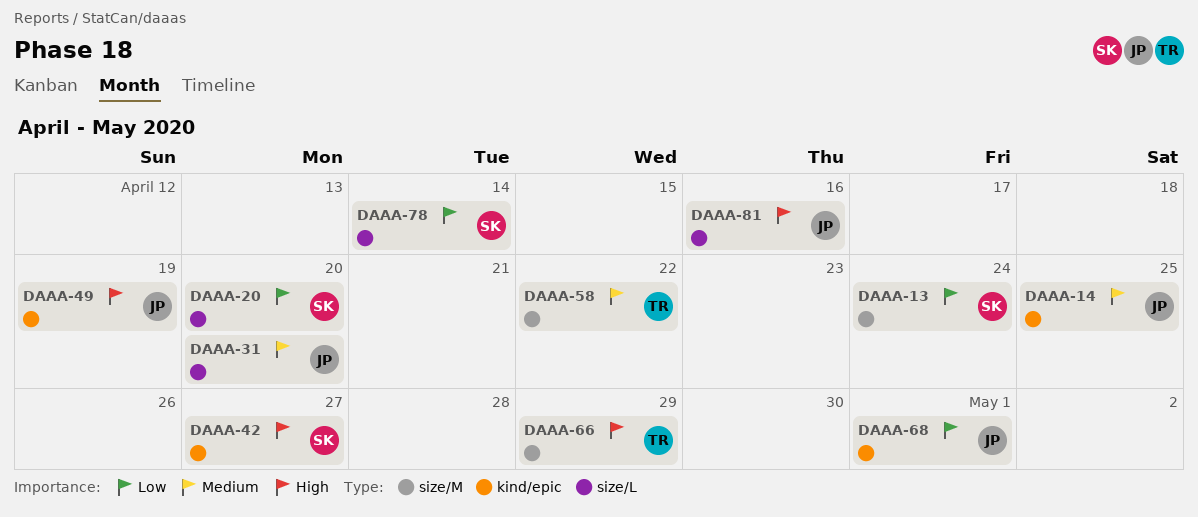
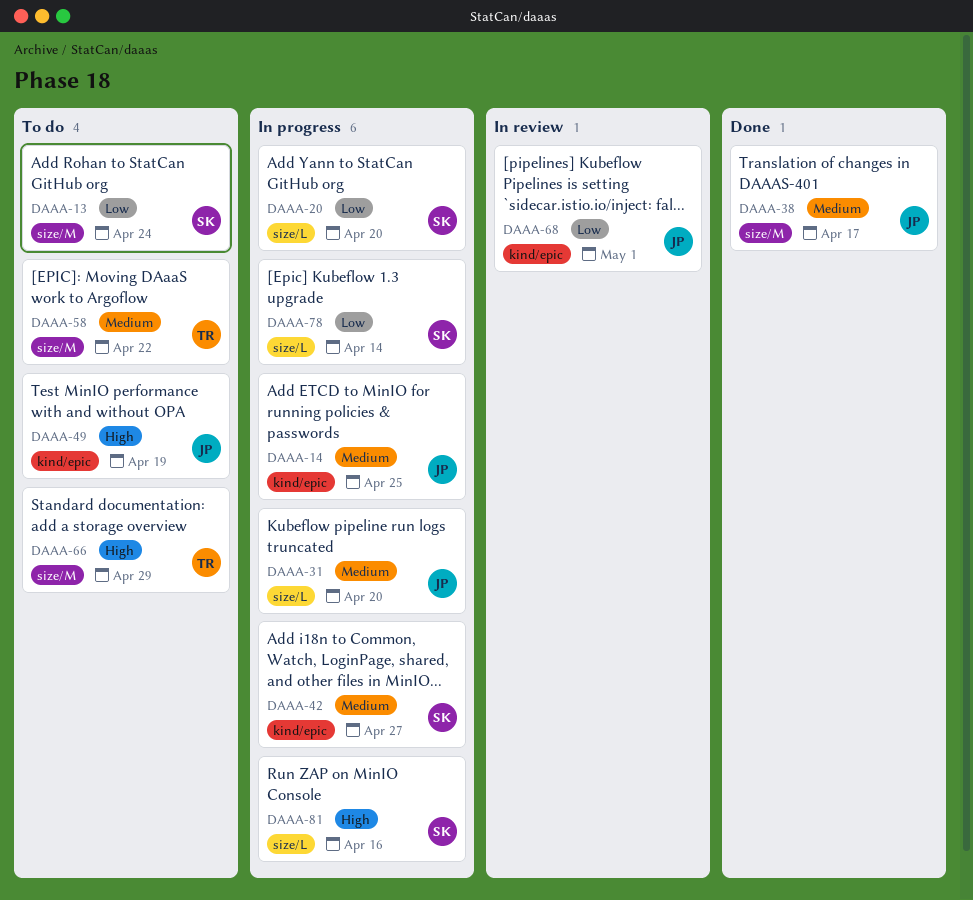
DAAA-38: none -> present
DAAA-42, priority: High -> Medium
DAAA-81, owner: JP -> SK

